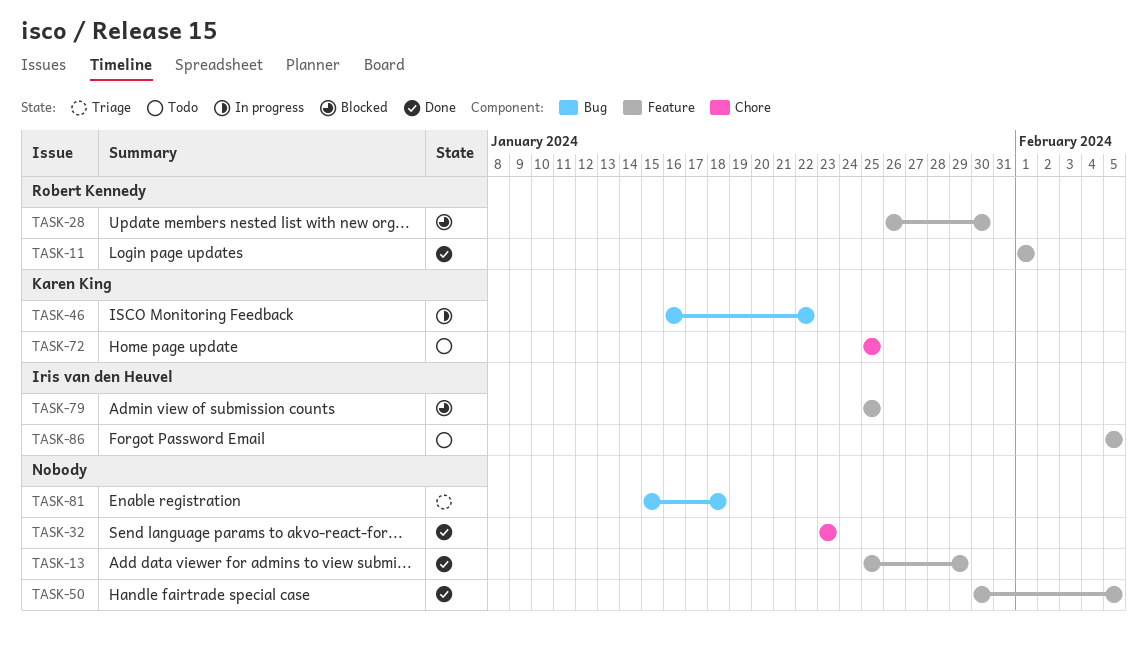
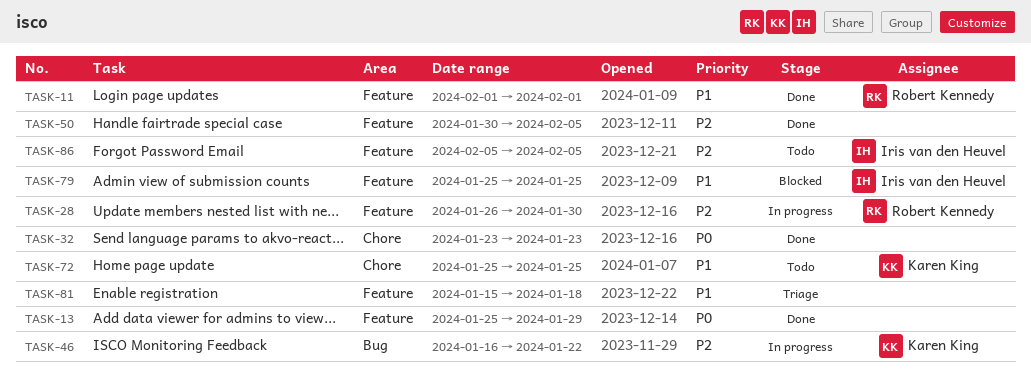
TASK-28, status: Blocked -> In progress
TASK-81, label: Bug -> Feature

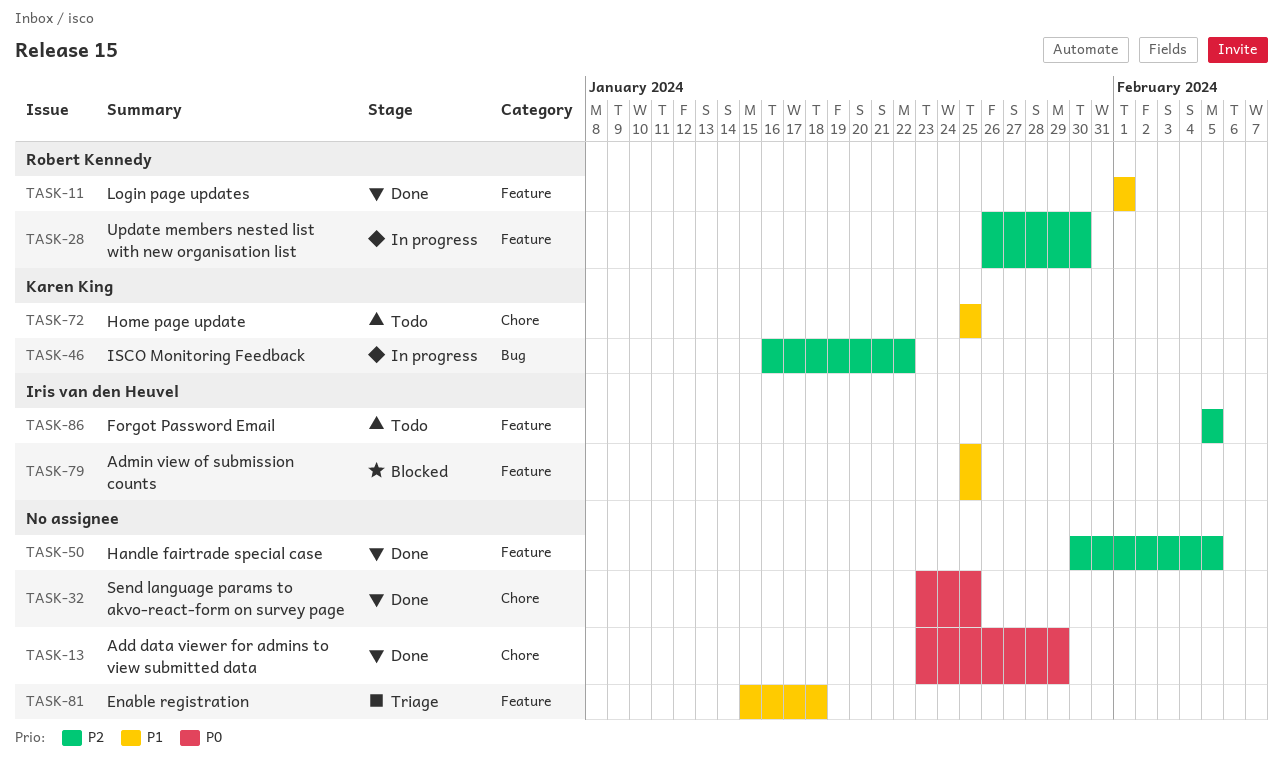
TASK-13, label: Feature -> Chore
TASK-13, start: Jan 25 -> Jan 23
TASK-32, due: Jan 23 -> Jan 25

